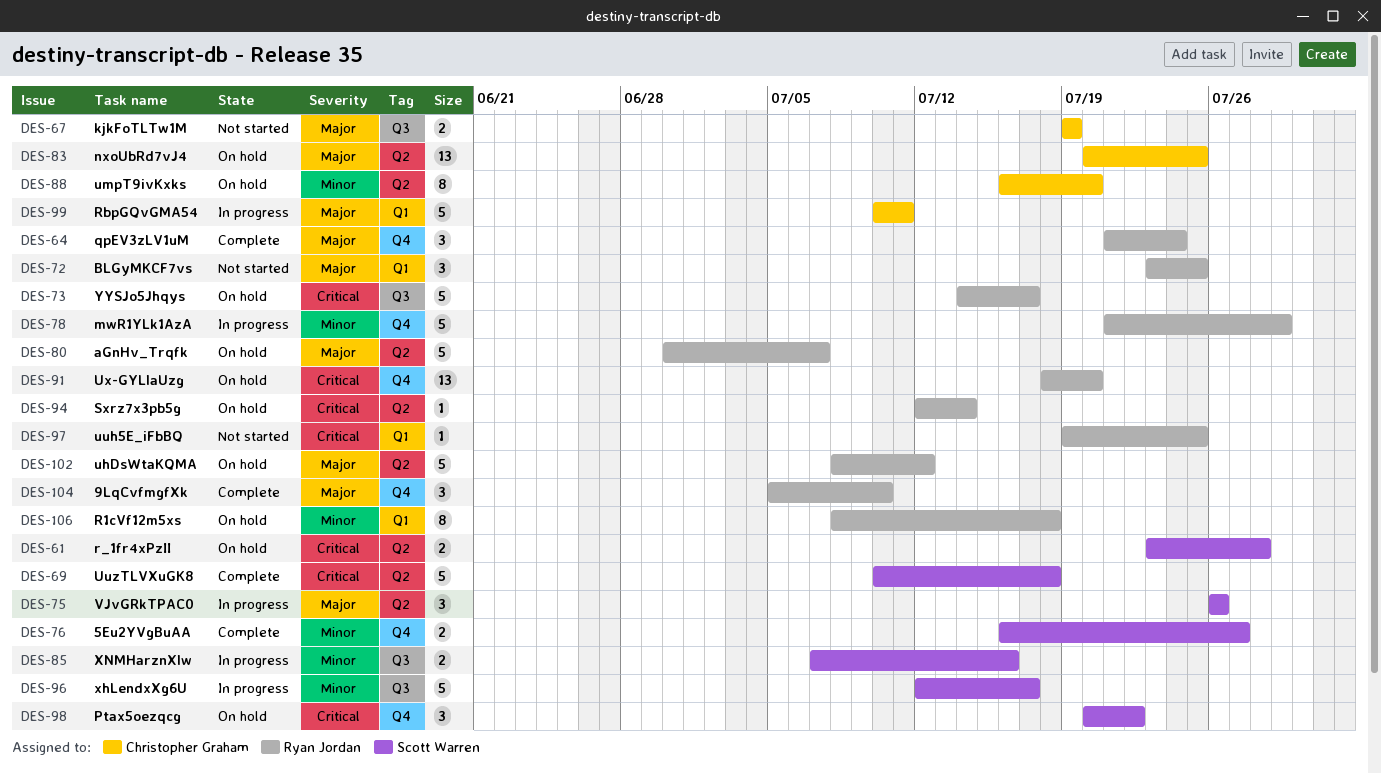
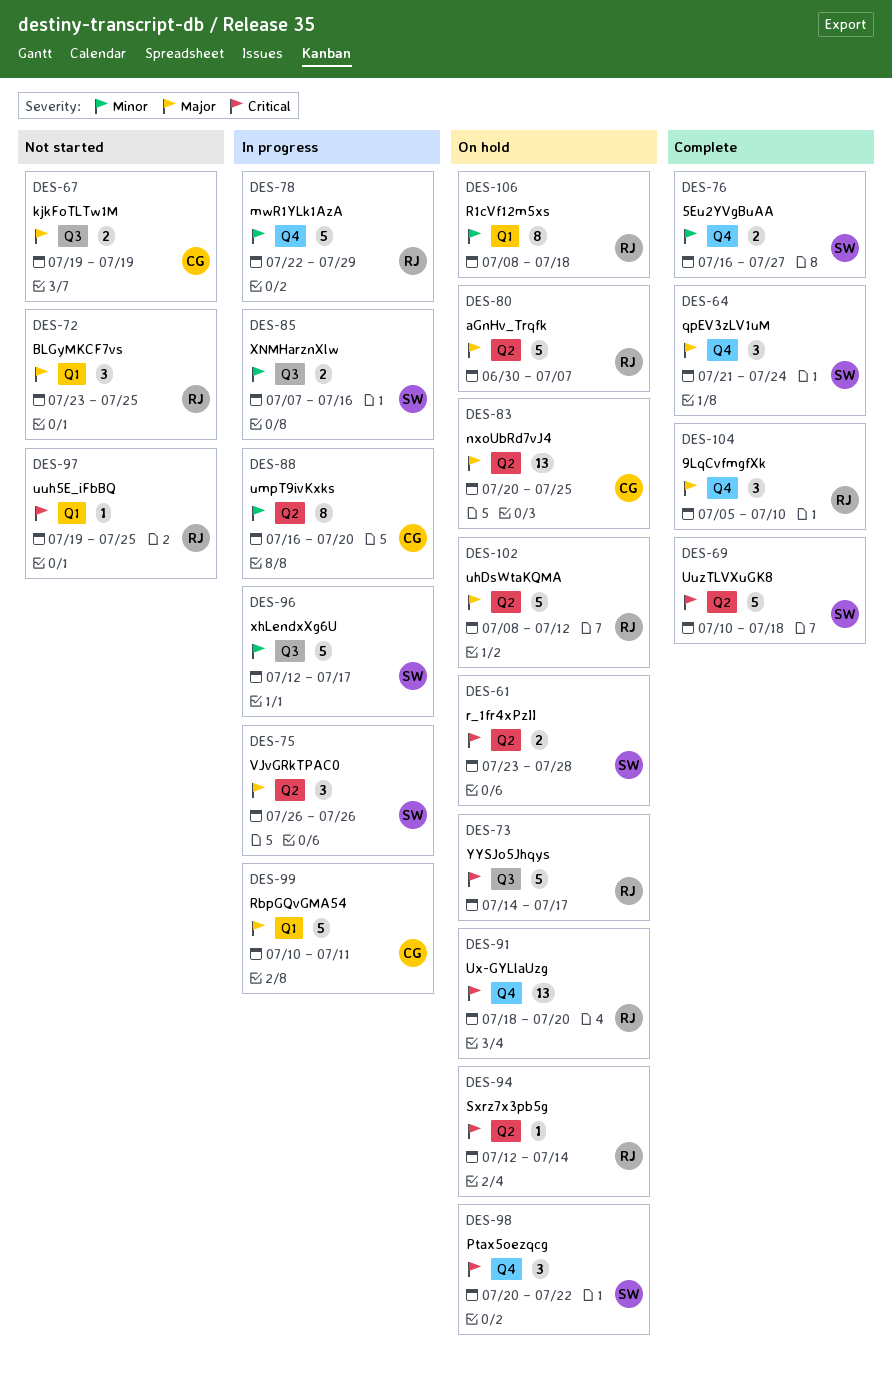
DES-64, owner: Ryan Jordan -> Scott Warren
DES-78, start: Jul 21 -> Jul 22
DES-88, status: On hold -> In progress

